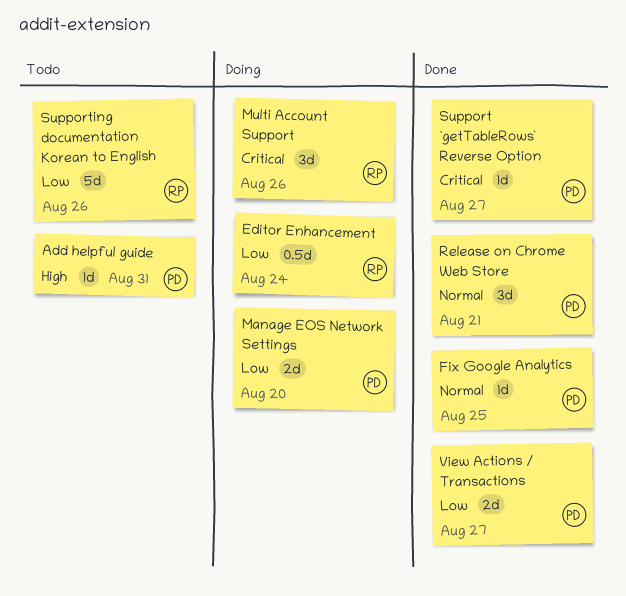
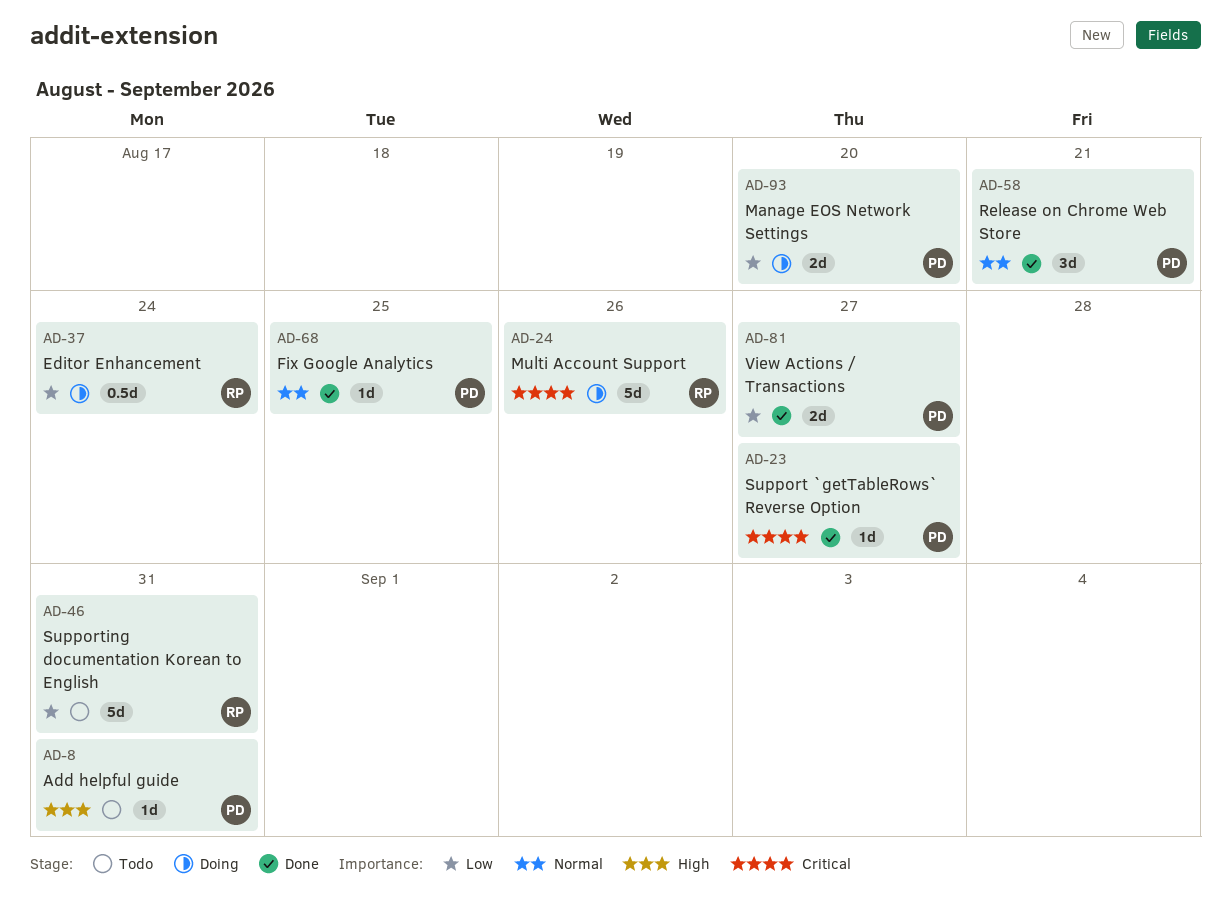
Multi Account Support, estimate: 3d -> 5d
Supporting documentation Korean to English, due: Aug 26 -> Aug 31

